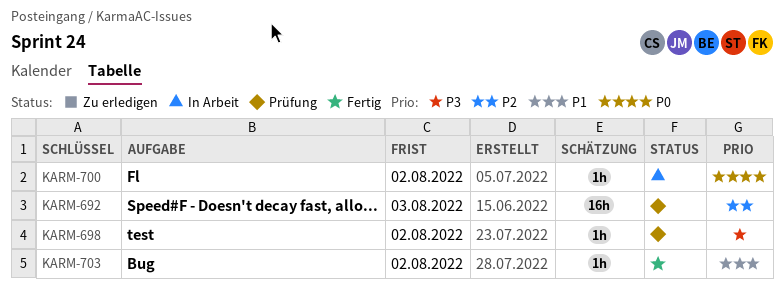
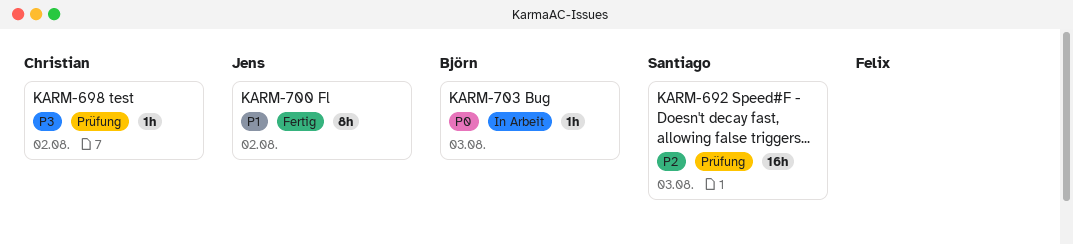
KARM-700, status: In Arbeit -> Fertig
KARM-700, priority: P0 -> P1
KARM-700, estimate: 1h -> 8h
KARM-703, status: Fertig -> In Arbeit
KARM-703, priority: P1 -> P0
KARM-703, due: Aug 2 -> Aug 3

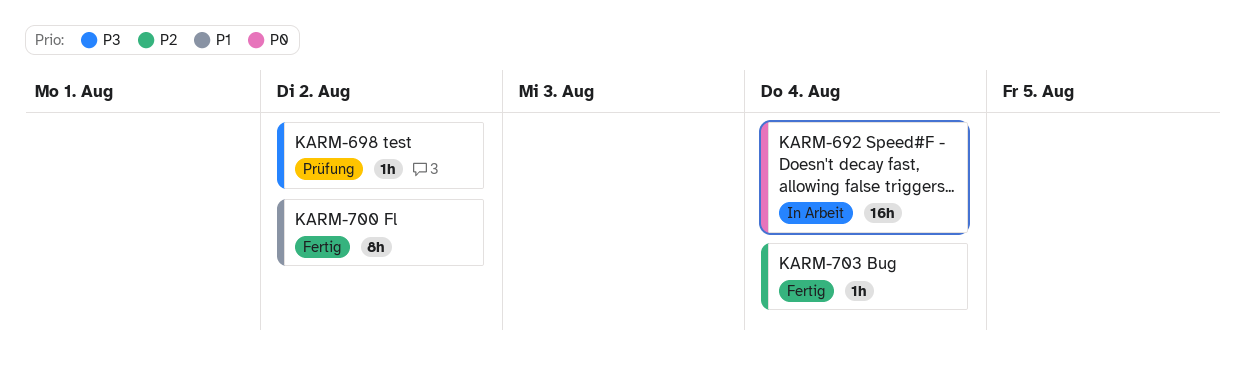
KARM-692, status: Prüfung -> In Arbeit
KARM-692, priority: P2 -> P0
KARM-692, due: Aug 3 -> Aug 4
KARM-703, status: In Arbeit -> Fertig
KARM-703, priority: P0 -> P2
KARM-703, due: Aug 3 -> Aug 4

